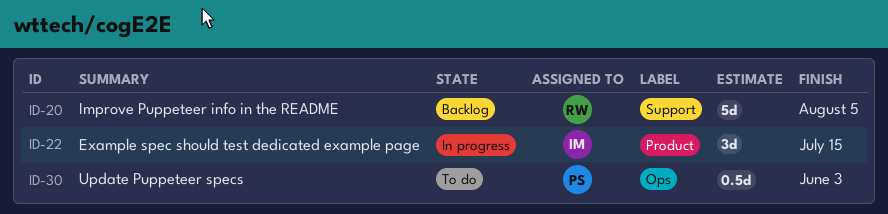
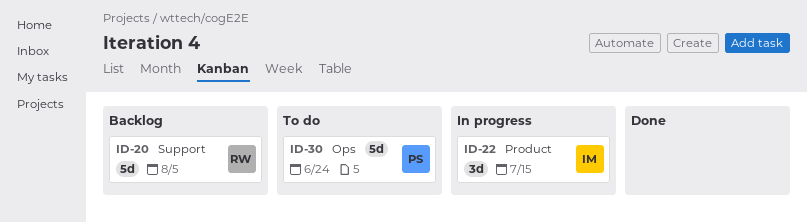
ID-30, estimate: 0.5d -> 5d
ID-30, due: Jun 3 -> Jun 24

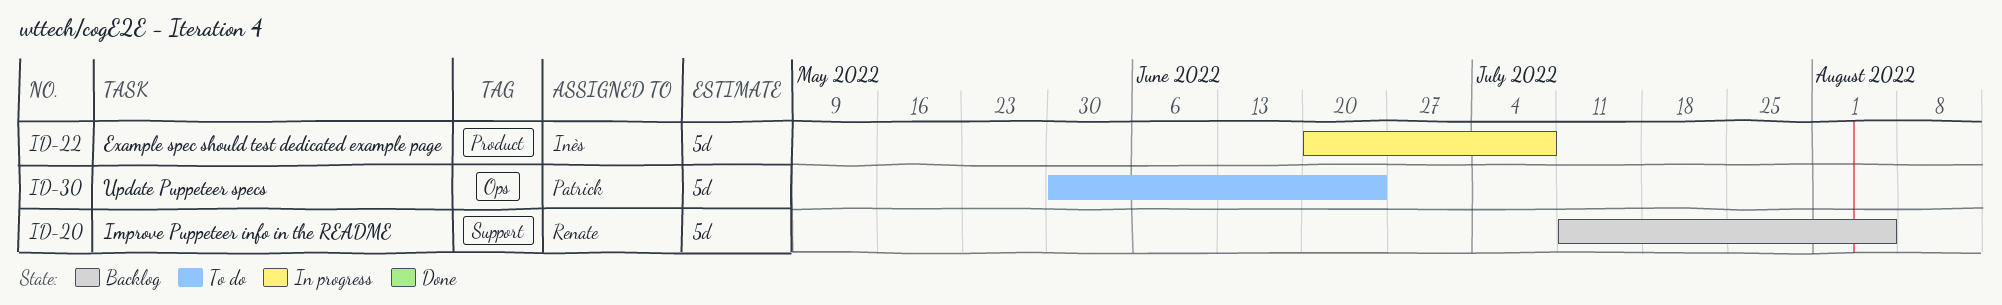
ID-22, estimate: 3d -> 5d
ID-22, due: Jul 15 -> Jul 8

